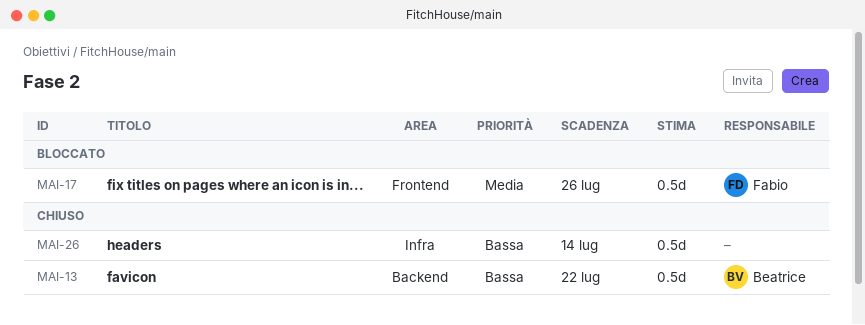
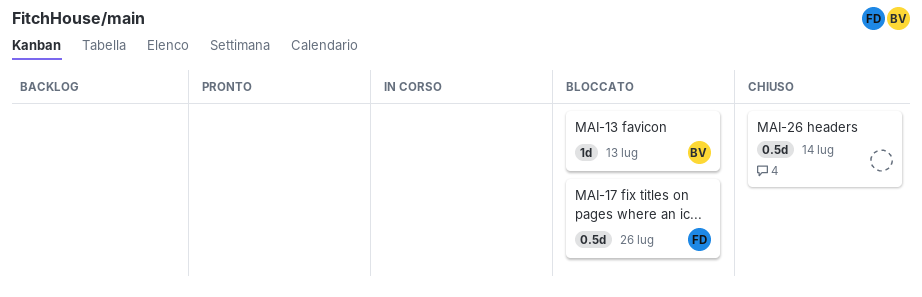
MAI-13, status: Chiuso -> Bloccato
MAI-13, estimate: 0.5d -> 1d
MAI-13, due: Jul 22 -> Jul 13

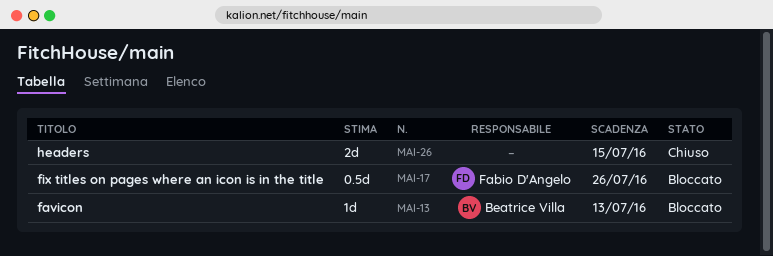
MAI-26, estimate: 0.5d -> 2d
MAI-26, due: Jul 14 -> Jul 15

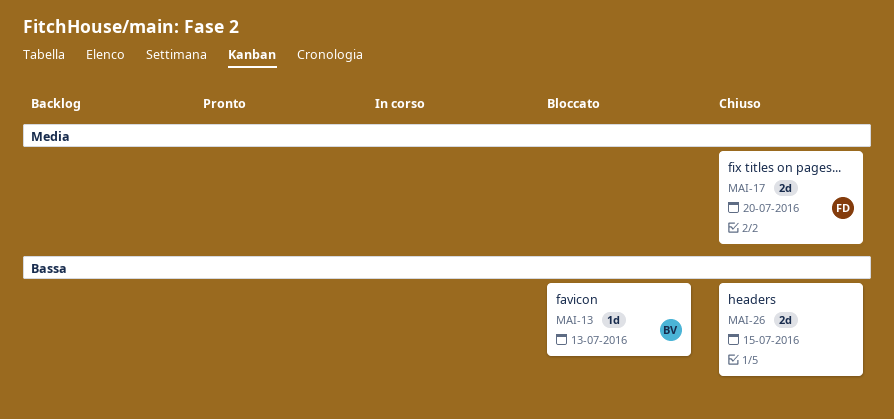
MAI-17, status: Bloccato -> Chiuso
MAI-17, estimate: 0.5d -> 2d
MAI-17, due: Jul 26 -> Jul 20

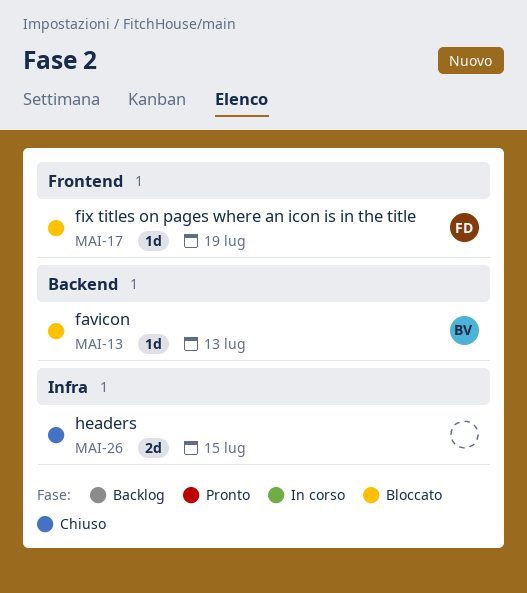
MAI-17, status: Chiuso -> Bloccato
MAI-17, estimate: 2d -> 1d
MAI-17, due: Jul 20 -> Jul 19

